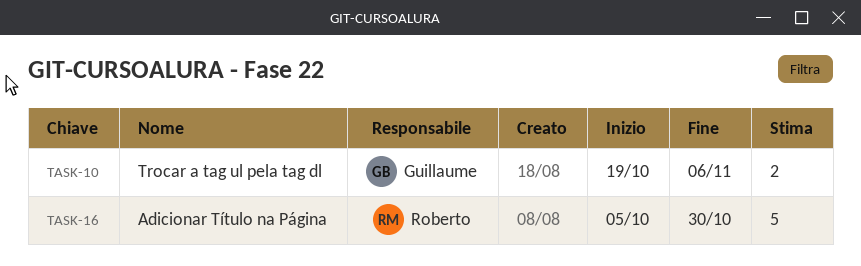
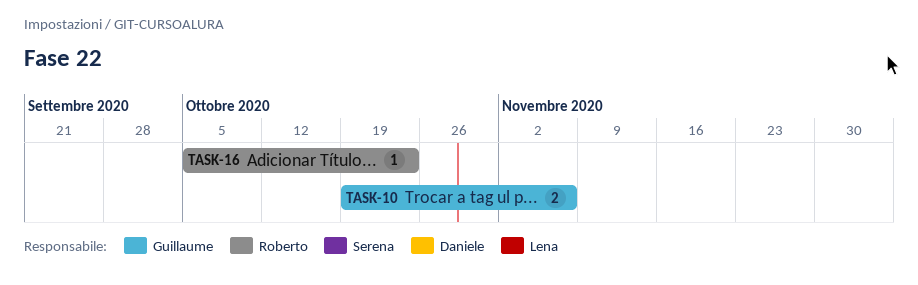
TASK-16, estimate: 5 -> 1
TASK-16, due: Oct 30 -> Oct 23

